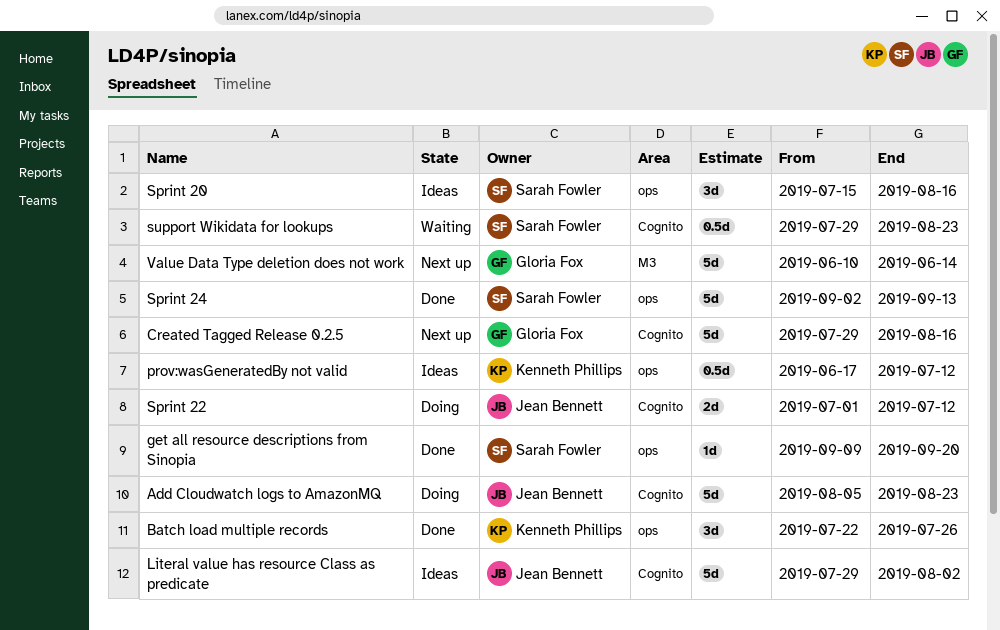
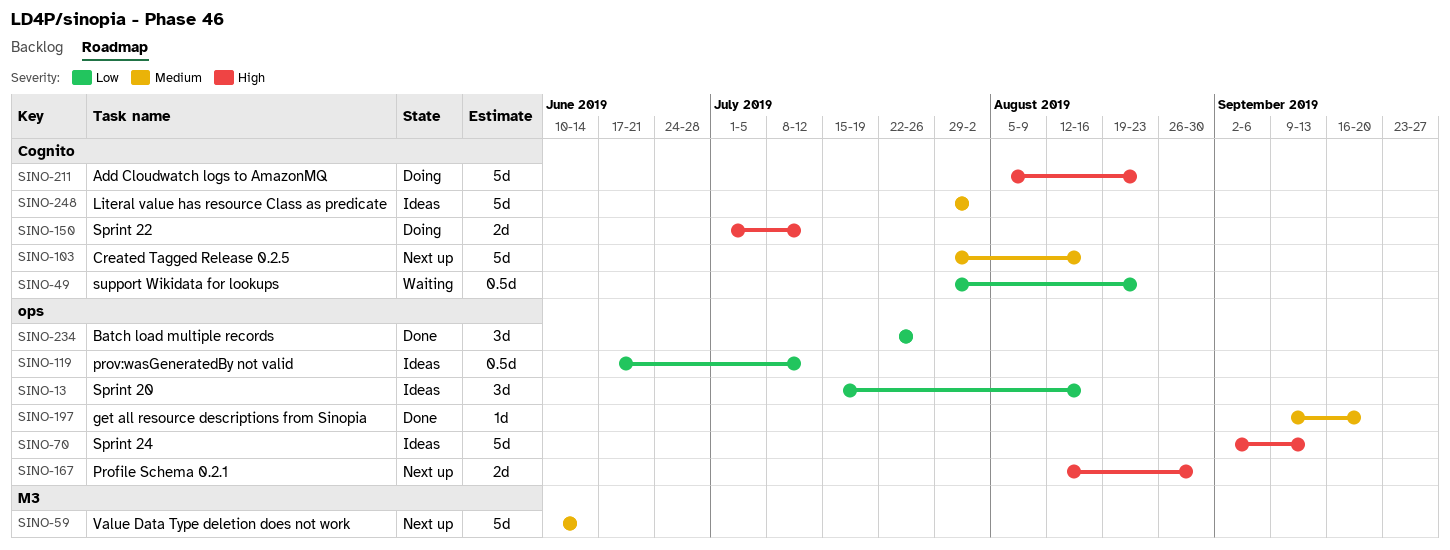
Profile Schema 0.2.1: none -> present
Sprint 24, status: Done -> Ideas

